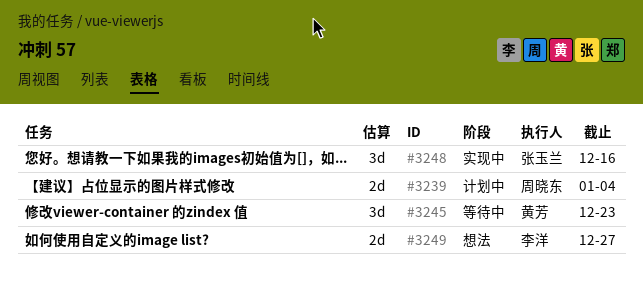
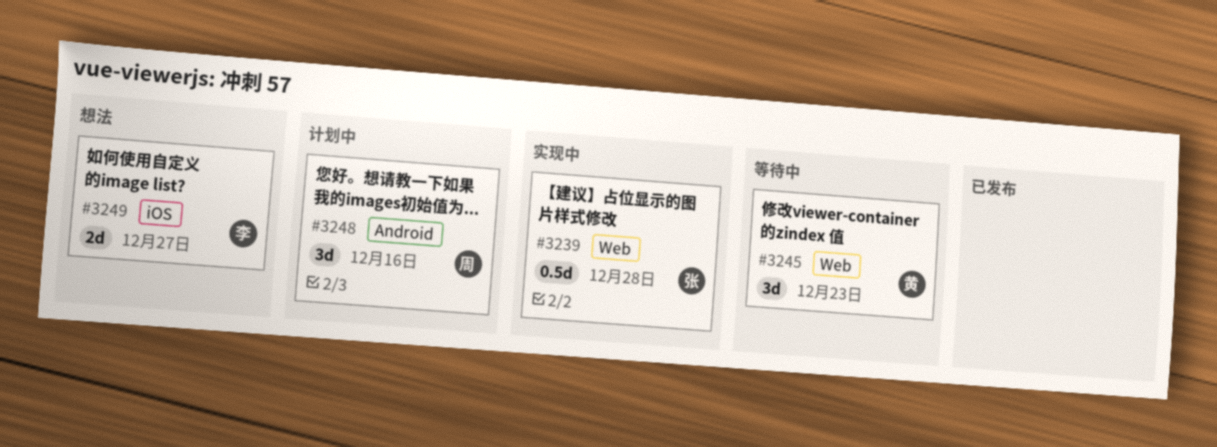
#3239, status: 计划中 -> 实现中
#3239, owner: 周晓东 -> 张玉兰
#3239, estimate: 2d -> 0.5d
#3239, due: Jan 4 -> Dec 28
#3248, status: 实现中 -> 计划中
#3248, owner: 张玉兰 -> 周晓东

